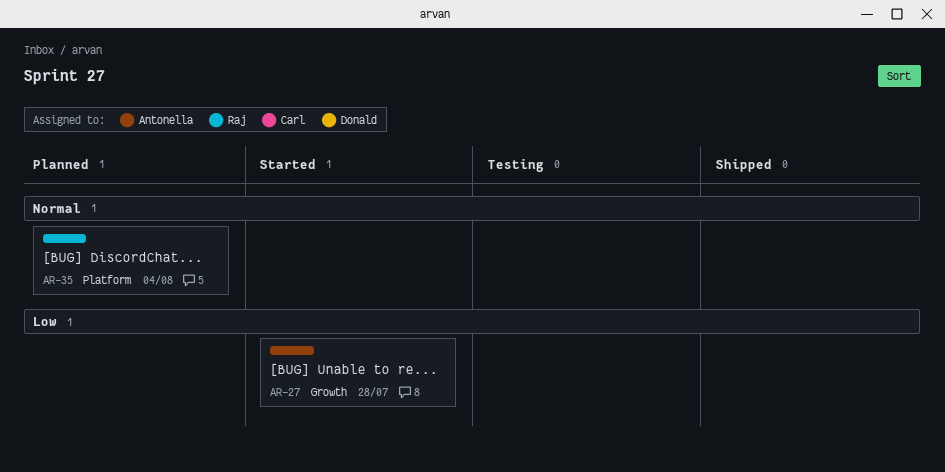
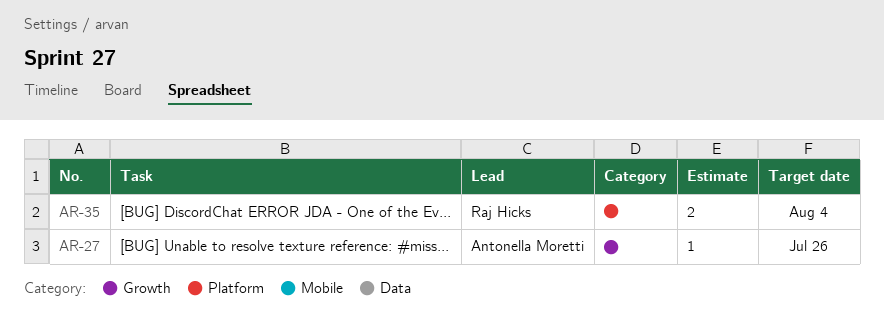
AR-27, due: Jul 28 -> Jul 26

